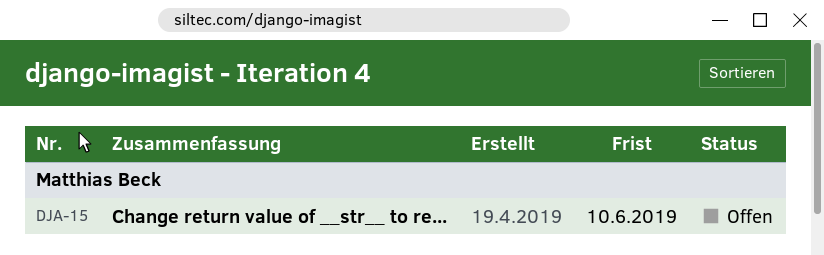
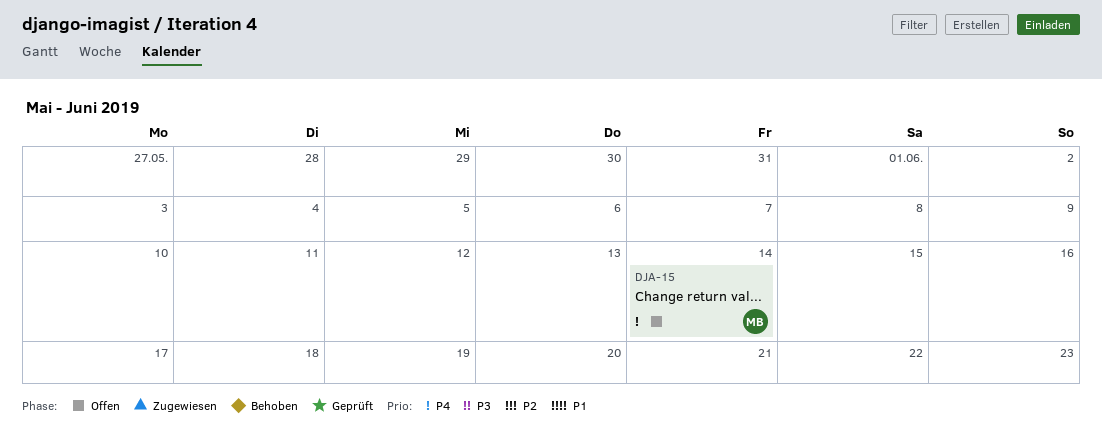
DJA-15, due: Jun 10 -> Jun 14

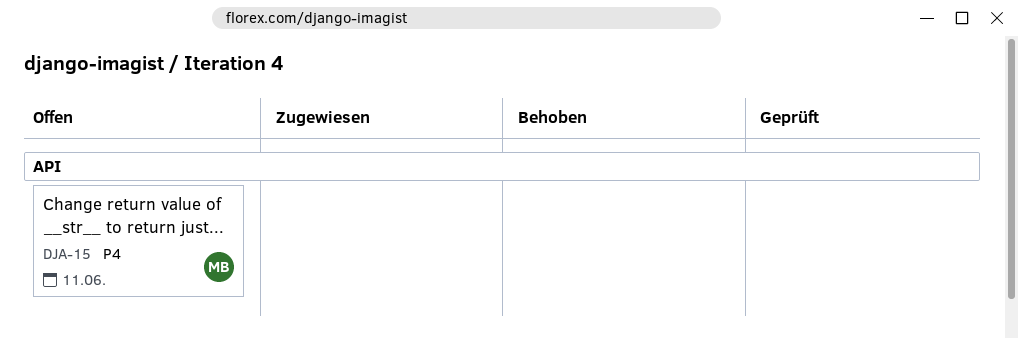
DJA-15, due: Jun 14 -> Jun 11

